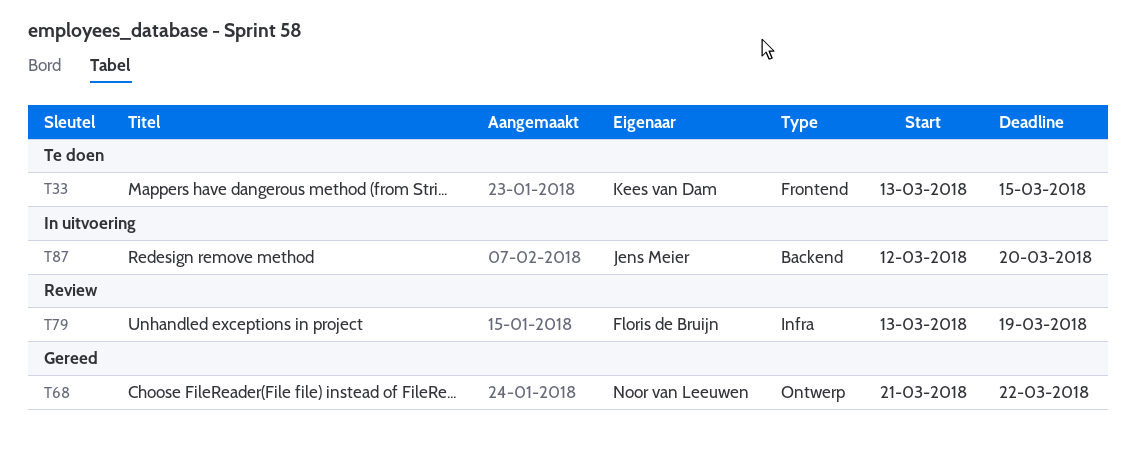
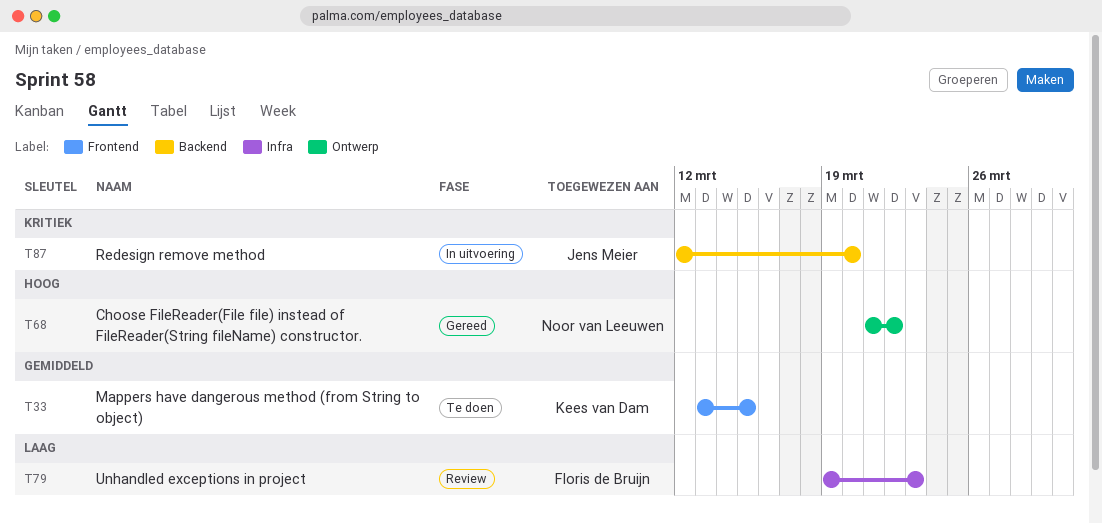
T79, start: Mar 13 -> Mar 19
T79, due: Mar 19 -> Mar 23

